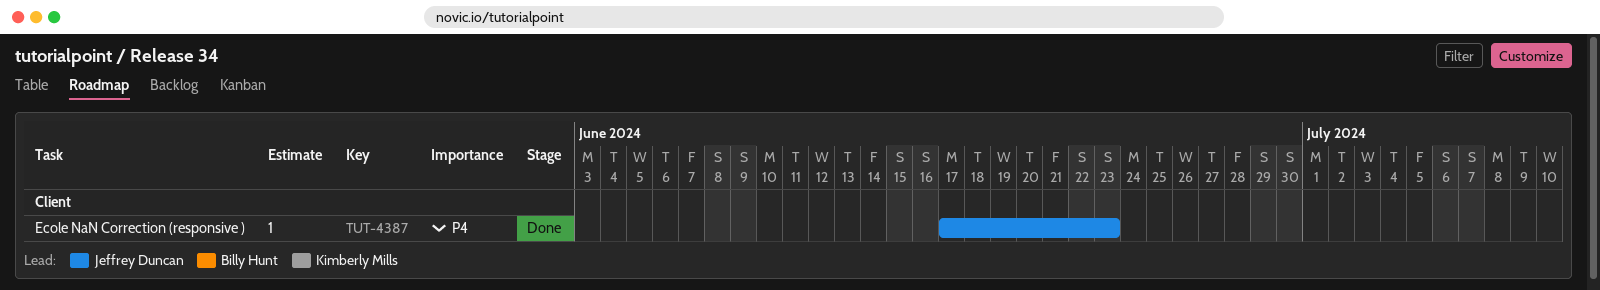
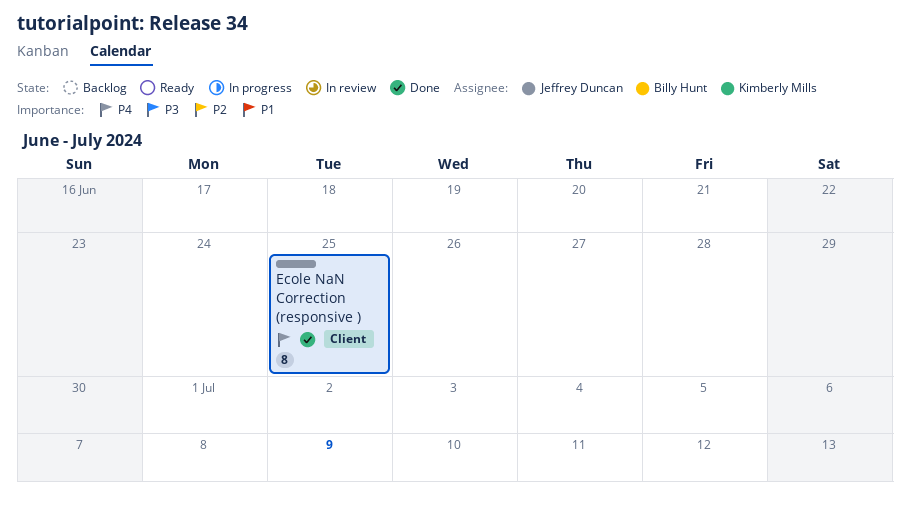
Ecole NaN Correction (responsive ), estimate: 1 -> 8
Ecole NaN Correction (responsive ), due: Jun 23 -> Jun 25

